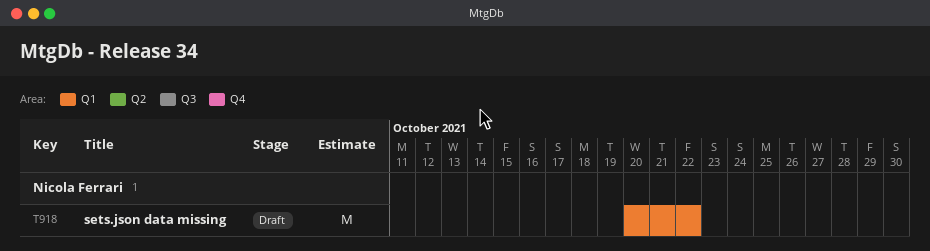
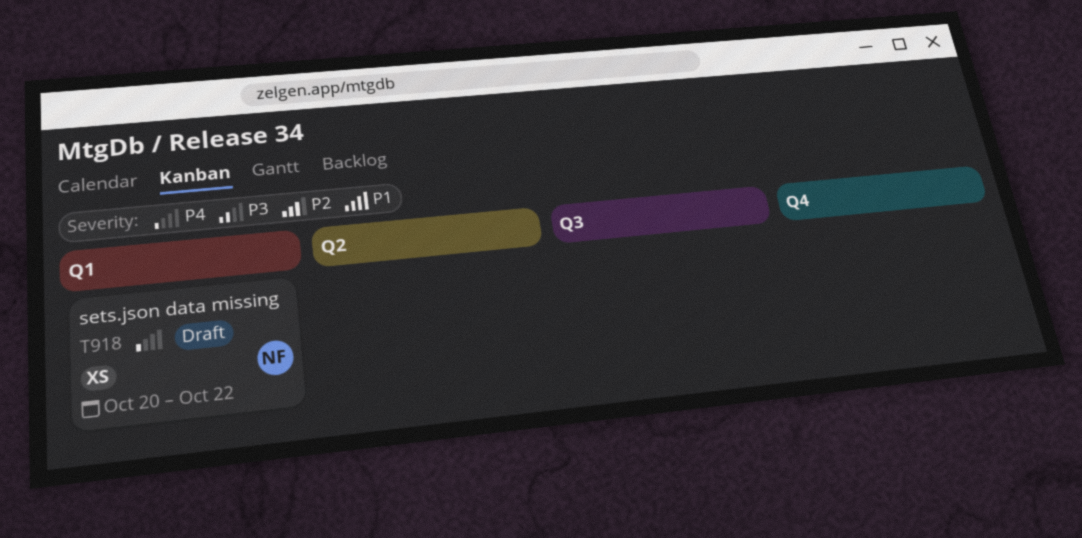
T918, estimate: M -> XS

